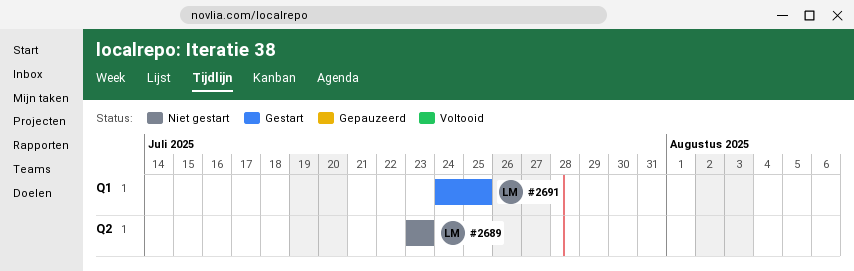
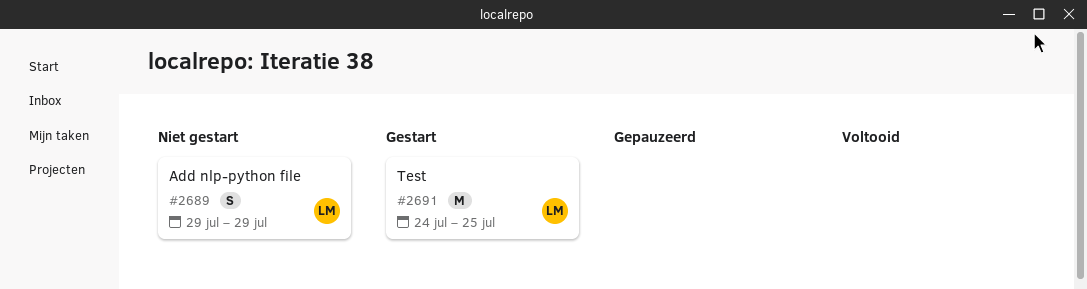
#2689, start: Jul 23 -> Jul 29
#2689, due: Jul 23 -> Jul 29

